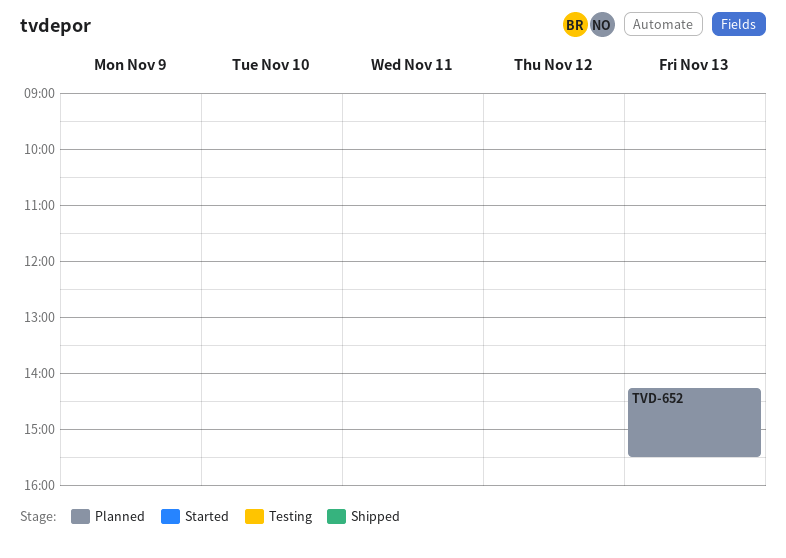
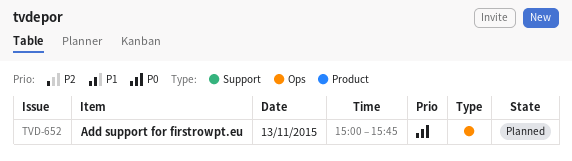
TVD-652, begins: 14:15 -> 15:00
TVD-652, ends: 15:30 -> 15:45

